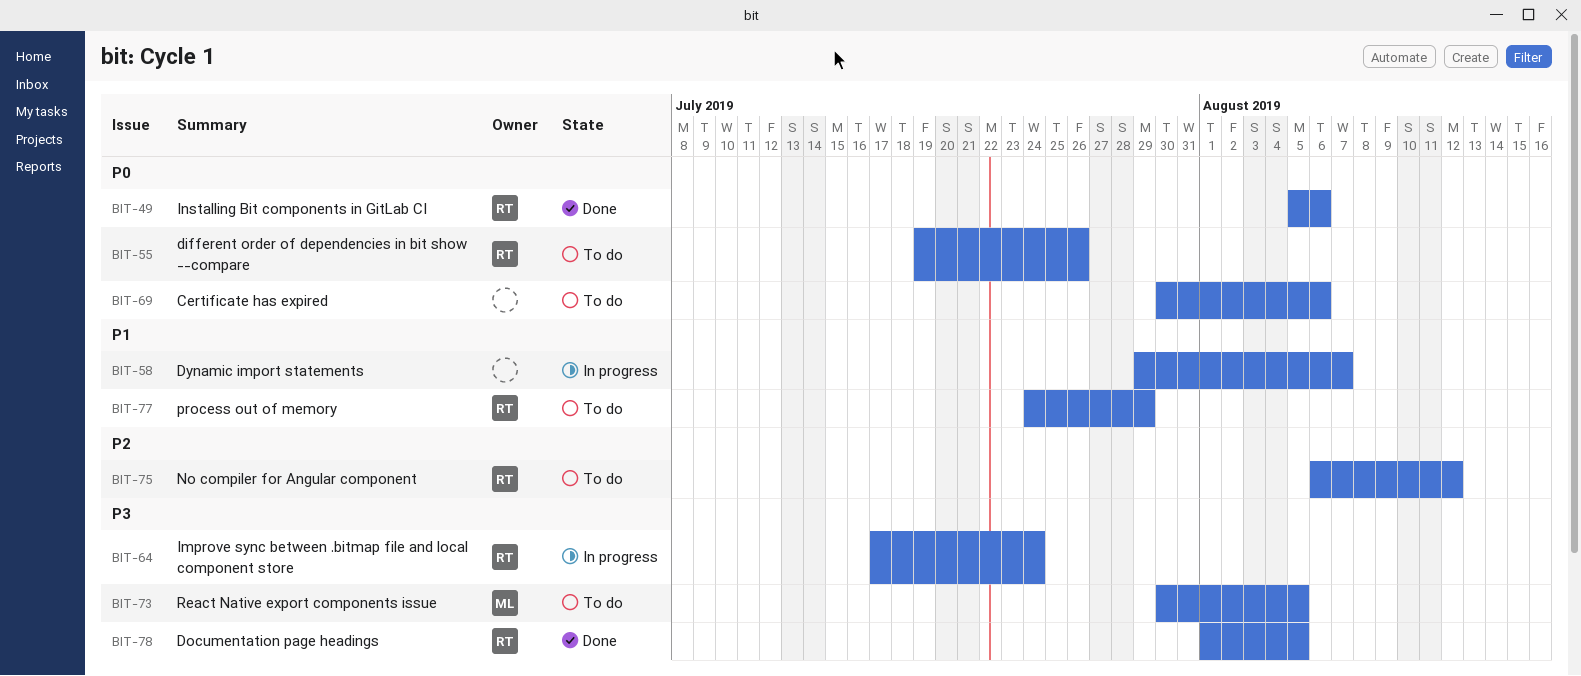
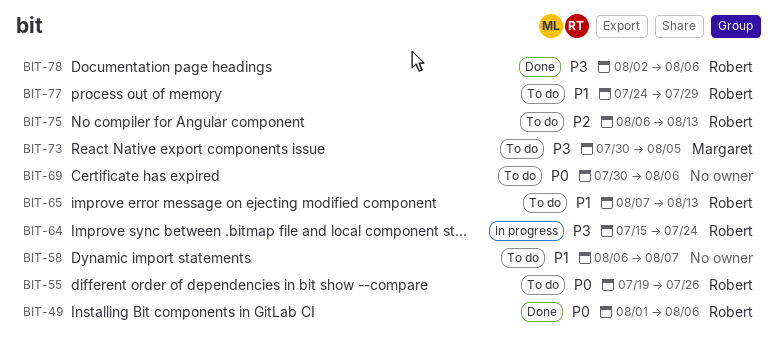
BIT-49, start: Aug 5 -> Aug 1
BIT-58, status: In progress -> To do
BIT-58, start: Jul 29 -> Aug 6
BIT-64, start: Jul 17 -> Jul 15
BIT-65: none -> present
BIT-75, due: Aug 12 -> Aug 13
BIT-78, start: Aug 1 -> Aug 2
BIT-78, due: Aug 5 -> Aug 6

